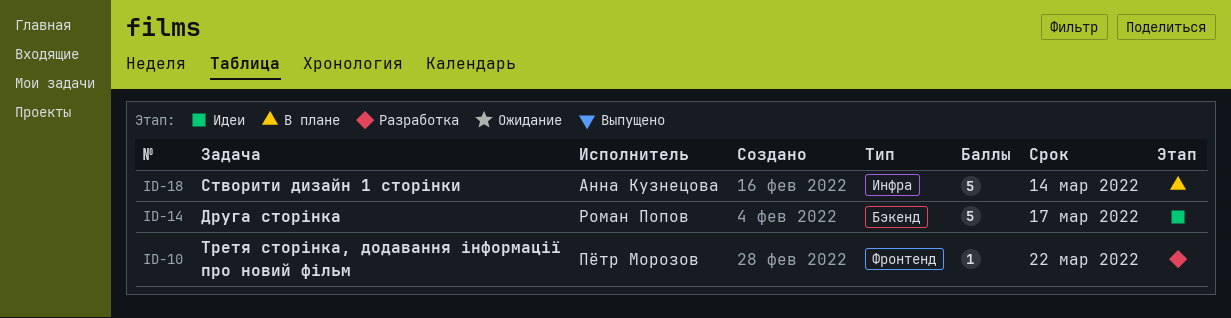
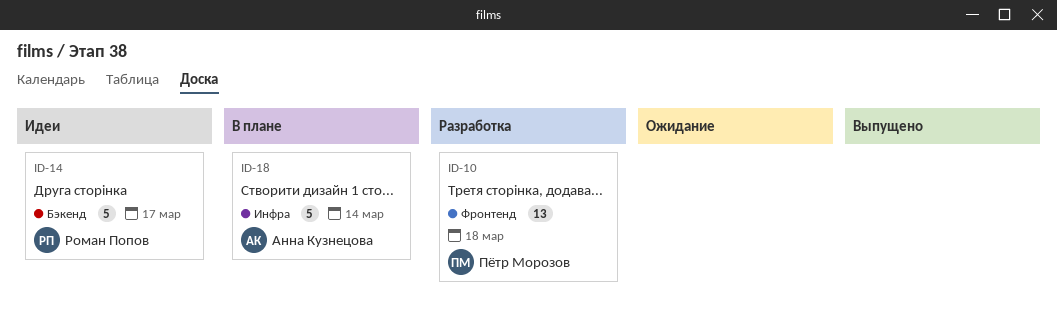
ID-10, estimate: 1 -> 13
ID-10, due: Mar 22 -> Mar 18

